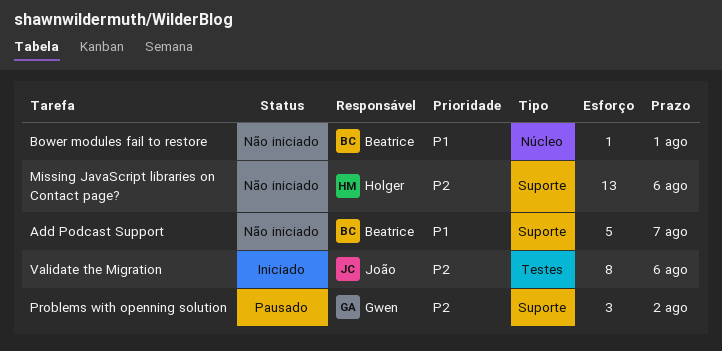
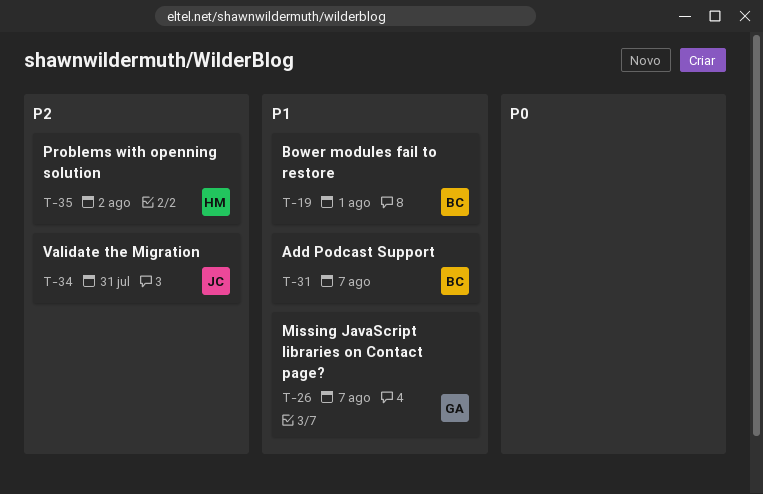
Missing JavaScript libraries on Contact page?, owner: Holger -> Gwen
Missing JavaScript libraries on Contact page?, priority: P2 -> P1
Missing JavaScript libraries on Contact page?, due: Aug 6 -> Aug 7
Problems with openning solution, owner: Gwen -> Holger
Validate the Migration, due: Aug 6 -> Jul 31

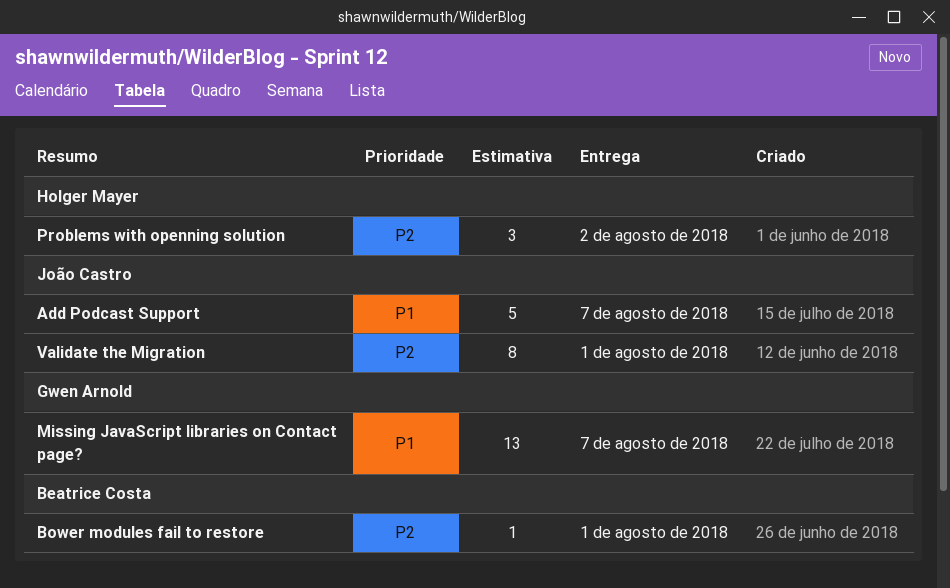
Add Podcast Support, owner: Beatrice Costa -> João Castro
Bower modules fail to restore, priority: P1 -> P2
Validate the Migration, due: Jul 31 -> Aug 1

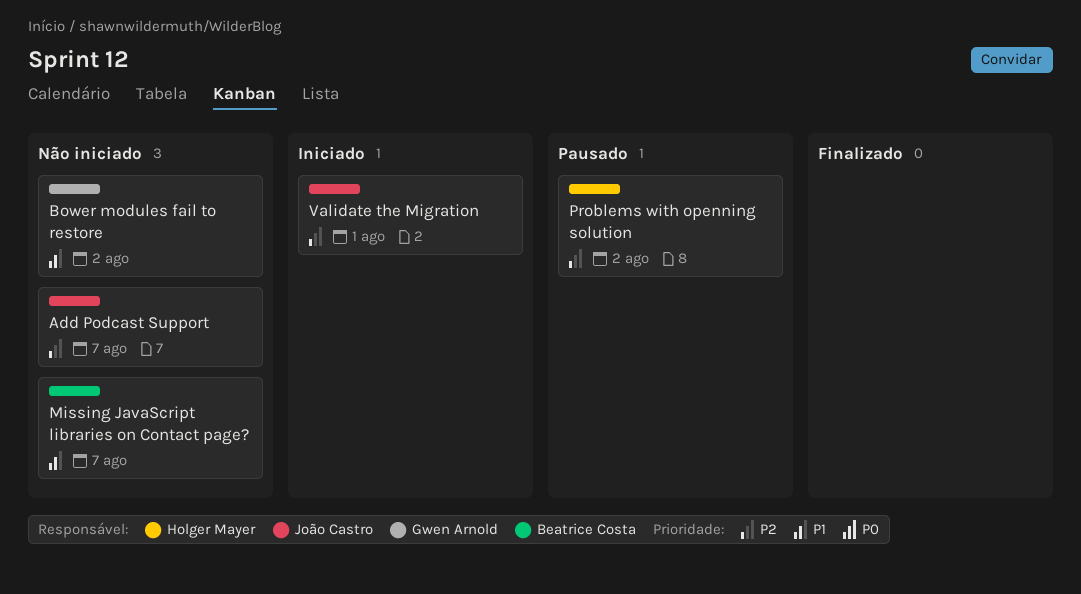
Add Podcast Support, priority: P1 -> P2
Bower modules fail to restore, owner: Beatrice Costa -> Gwen Arnold
Bower modules fail to restore, priority: P2 -> P1
Bower modules fail to restore, due: Aug 1 -> Aug 2
Missing JavaScript libraries on Contact page?, owner: Gwen Arnold -> Beatrice Costa

